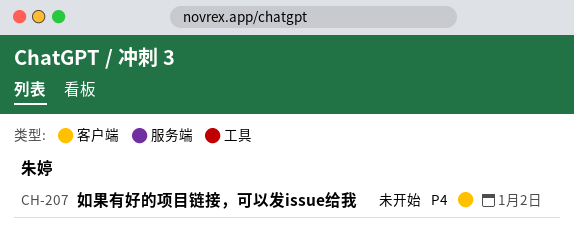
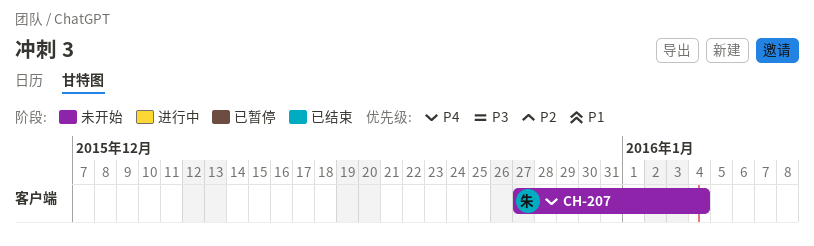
CH-207, due: Jan 2 -> Jan 4

